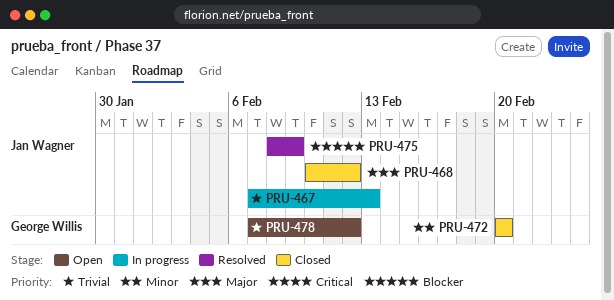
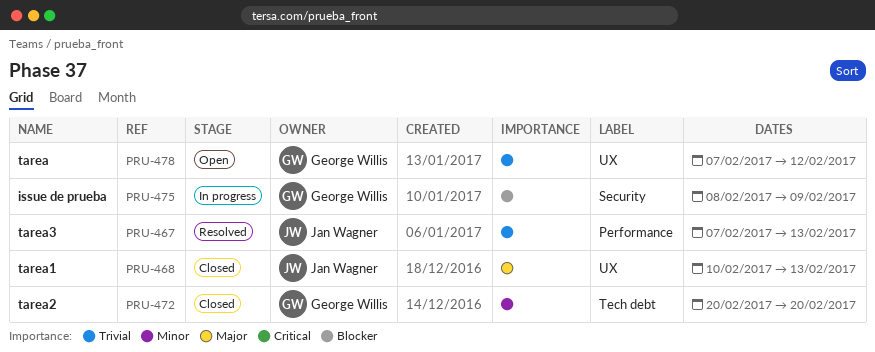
PRU-467, status: In progress -> Resolved
PRU-468, due: Feb 12 -> Feb 13
PRU-475, status: Resolved -> In progress
PRU-475, owner: Jan Wagner -> George Willis

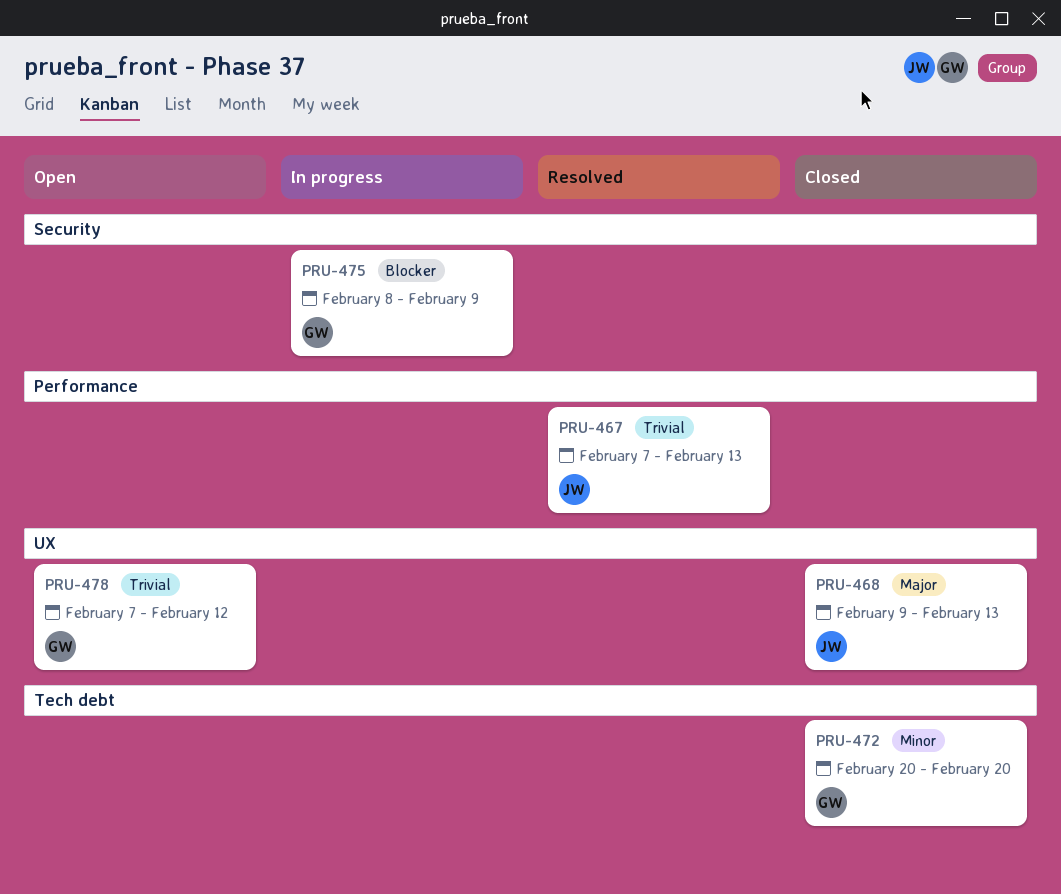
PRU-468, start: Feb 10 -> Feb 9

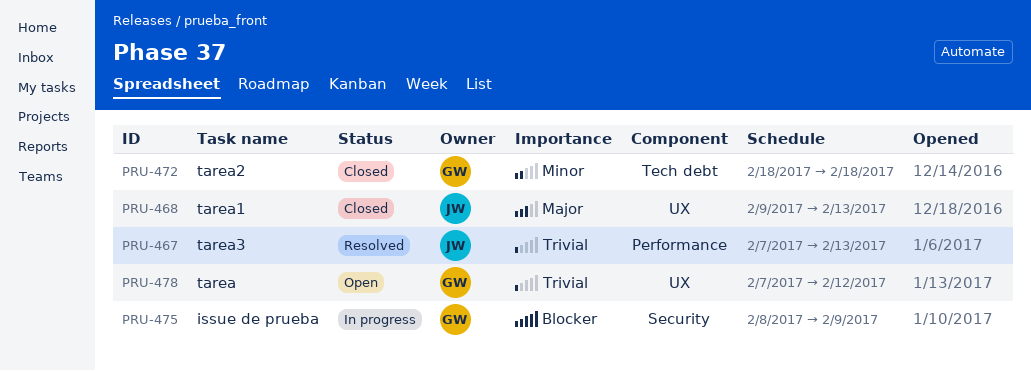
PRU-472, start: Feb 20 -> Feb 18
PRU-472, due: Feb 20 -> Feb 18

